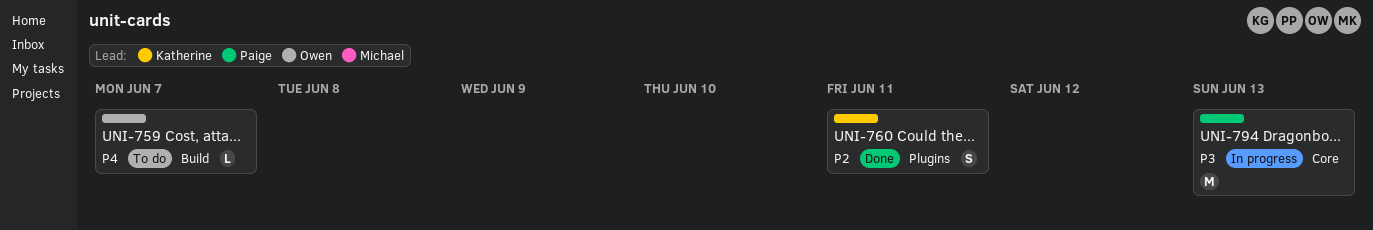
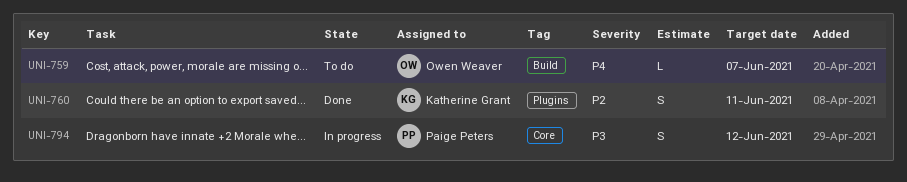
UNI-794, estimate: M -> S
UNI-794, due: Jun 13 -> Jun 12

